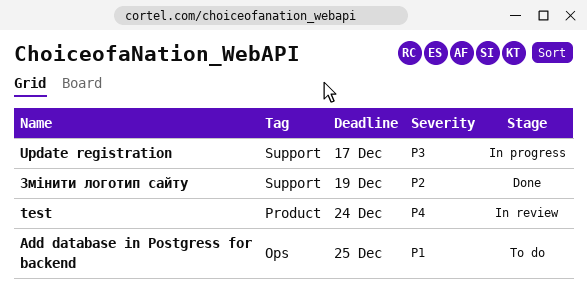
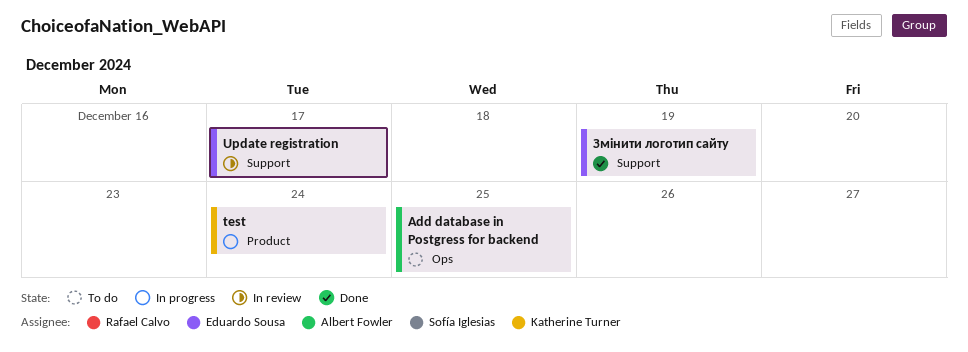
test, status: In review -> In progress
Update registration, status: In progress -> In review

